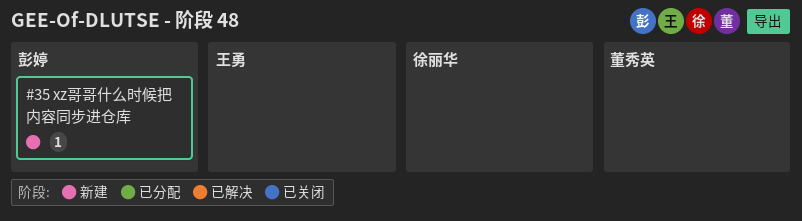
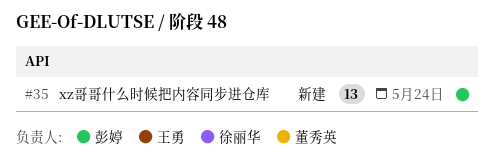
#35, estimate: 1 -> 13

